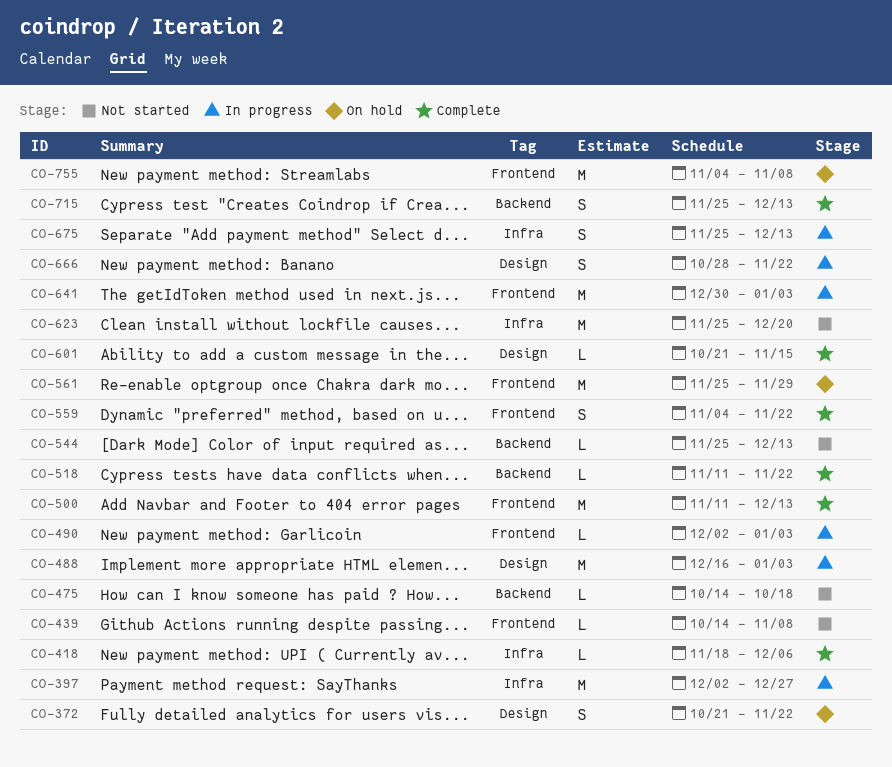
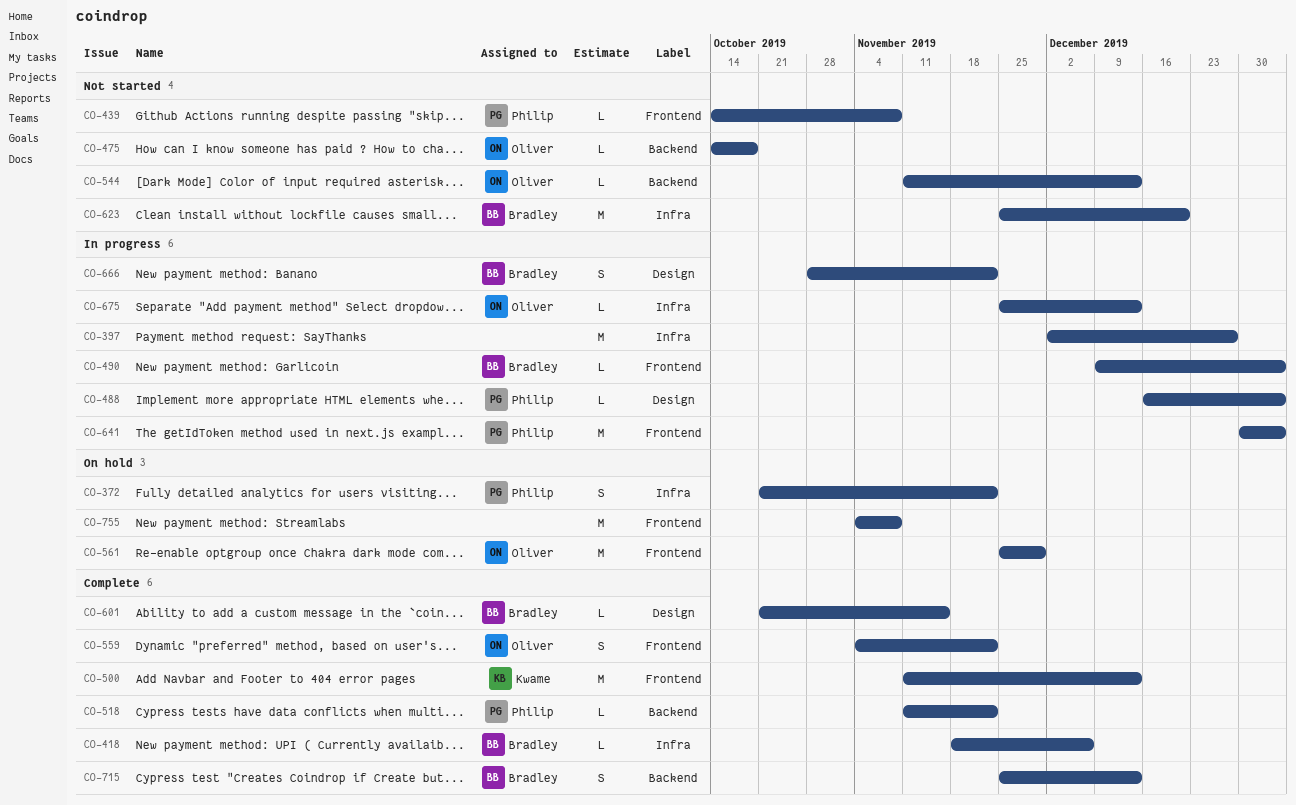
CO-372, label: Design -> Infra
CO-488, estimate: M -> L
CO-490, start: Dec 2 -> Dec 9
CO-544, start: Nov 25 -> Nov 11
CO-675, estimate: S -> L

